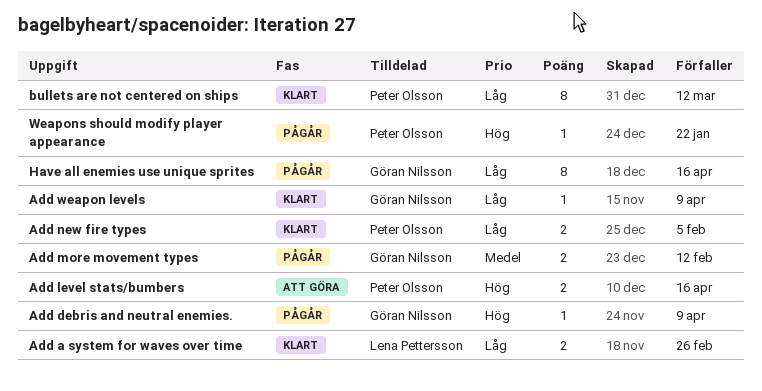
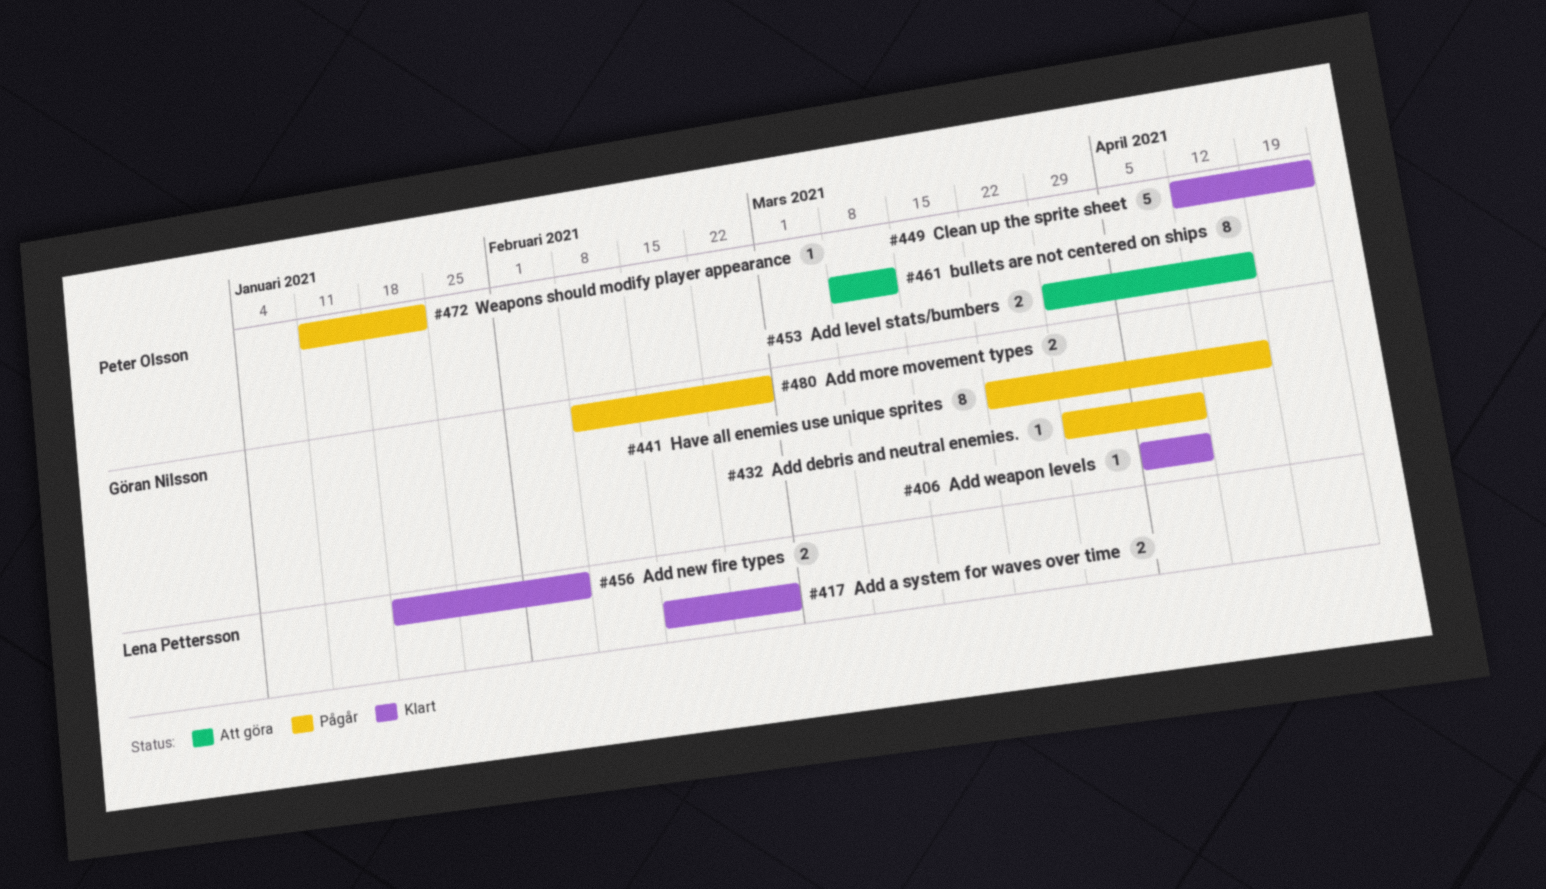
Add more movement types, due: Feb 12 -> Feb 26
Add new fire types, owner: Peter Olsson -> Lena Pettersson
bullets are not centered on ships, status: Klart -> Att göra
Clean up the sprite sheet: none -> present

